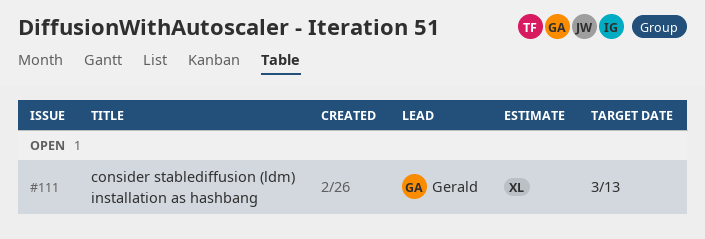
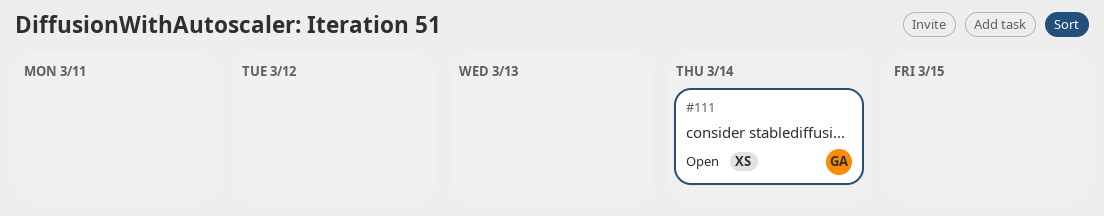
#111, estimate: XL -> XS
#111, due: Mar 13 -> Mar 14

